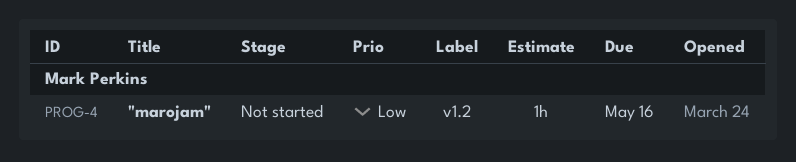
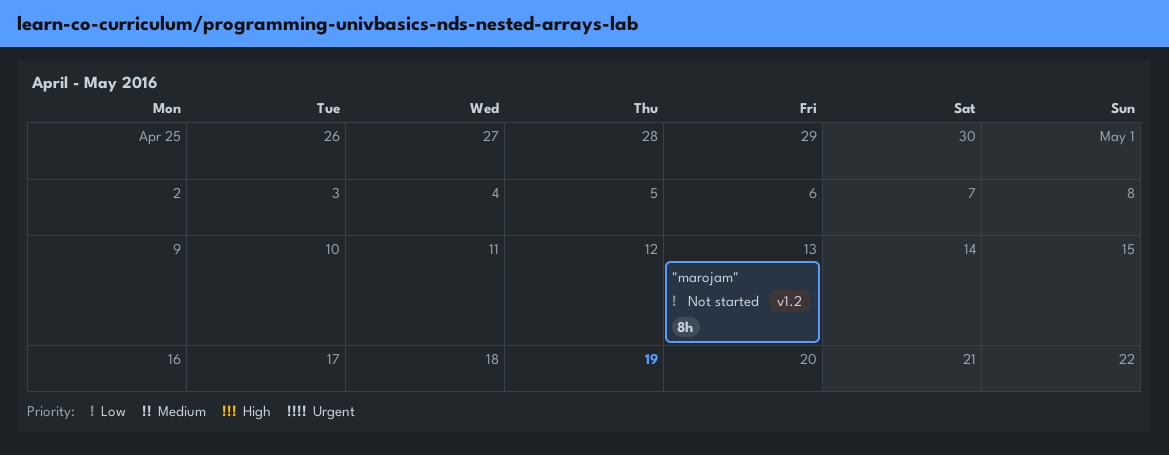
"marojam", estimate: 1h -> 8h
"marojam", due: May 16 -> May 13

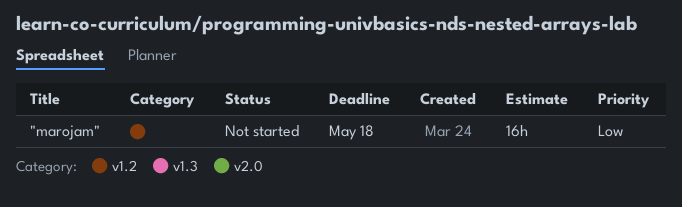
"marojam", estimate: 8h -> 16h
"marojam", due: May 13 -> May 18

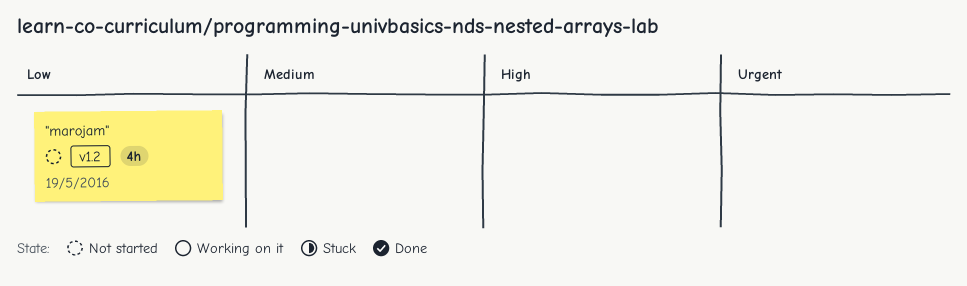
"marojam", estimate: 16h -> 4h
"marojam", due: May 18 -> May 19

